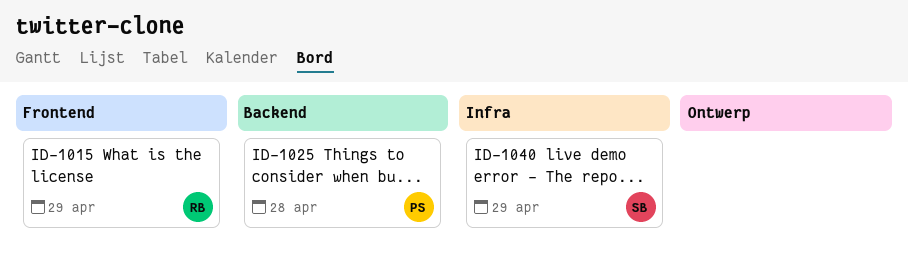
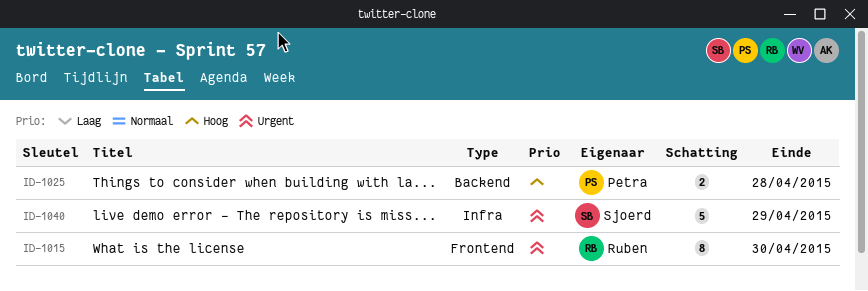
ID-1015, due: Apr 29 -> Apr 30

